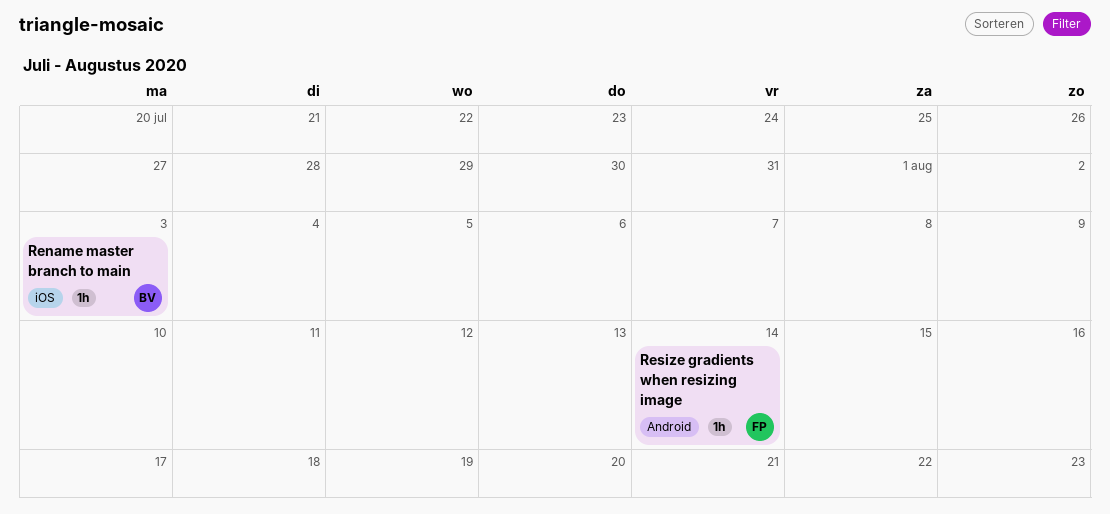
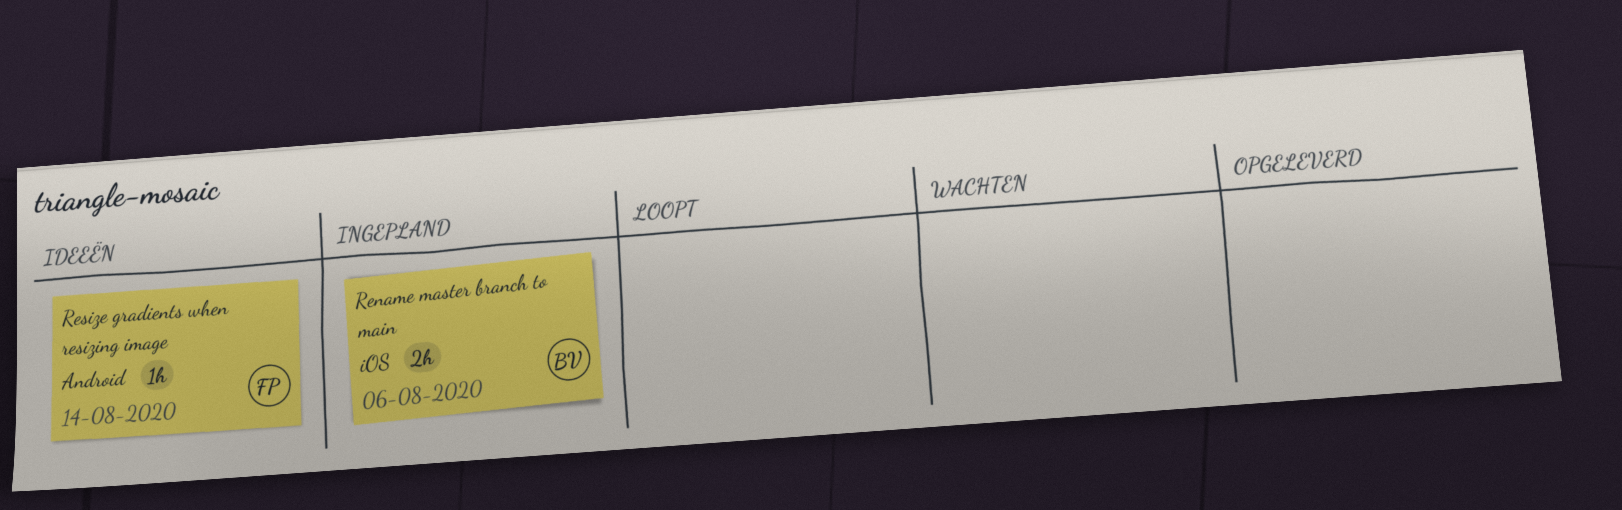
Rename master branch to main, estimate: 1h -> 2h
Rename master branch to main, due: Aug 3 -> Aug 6

